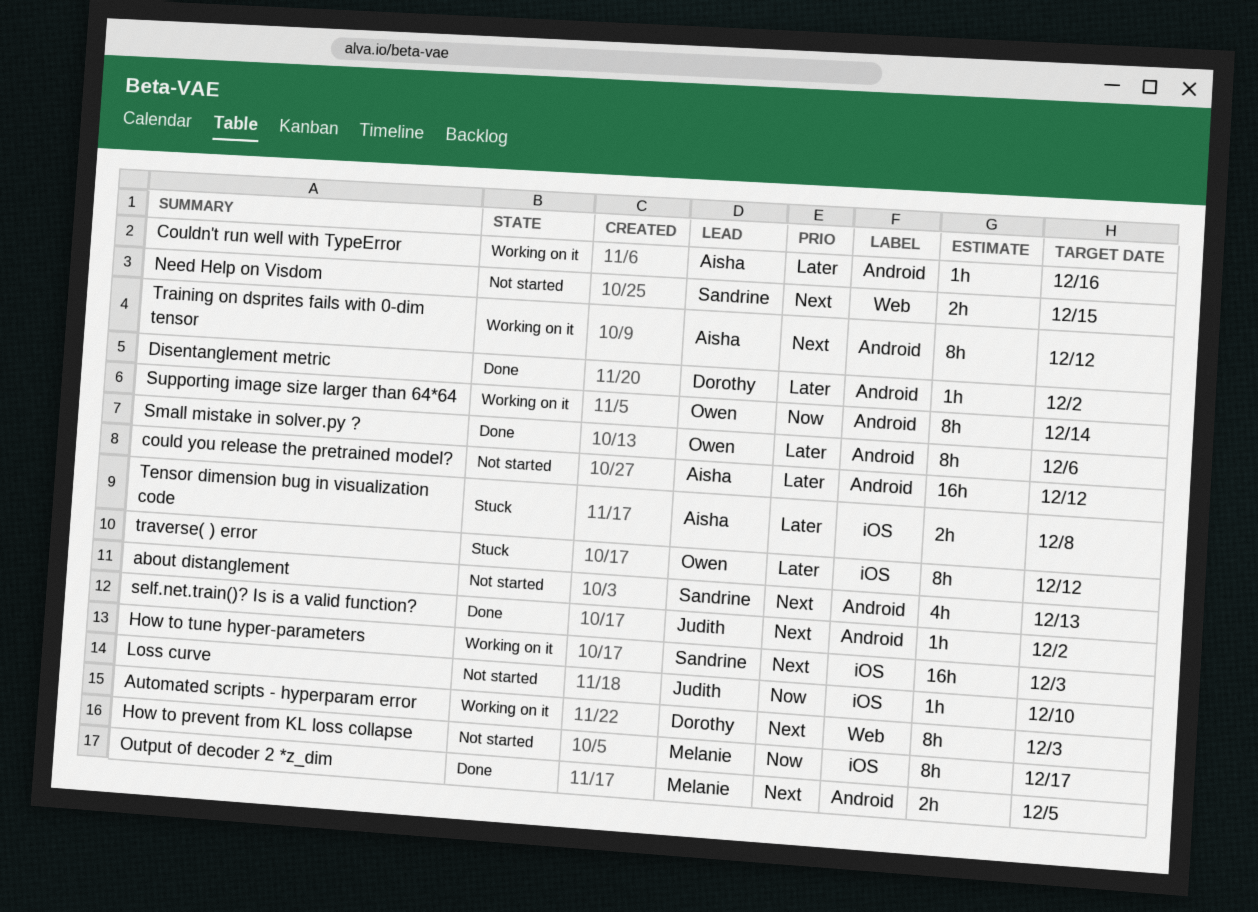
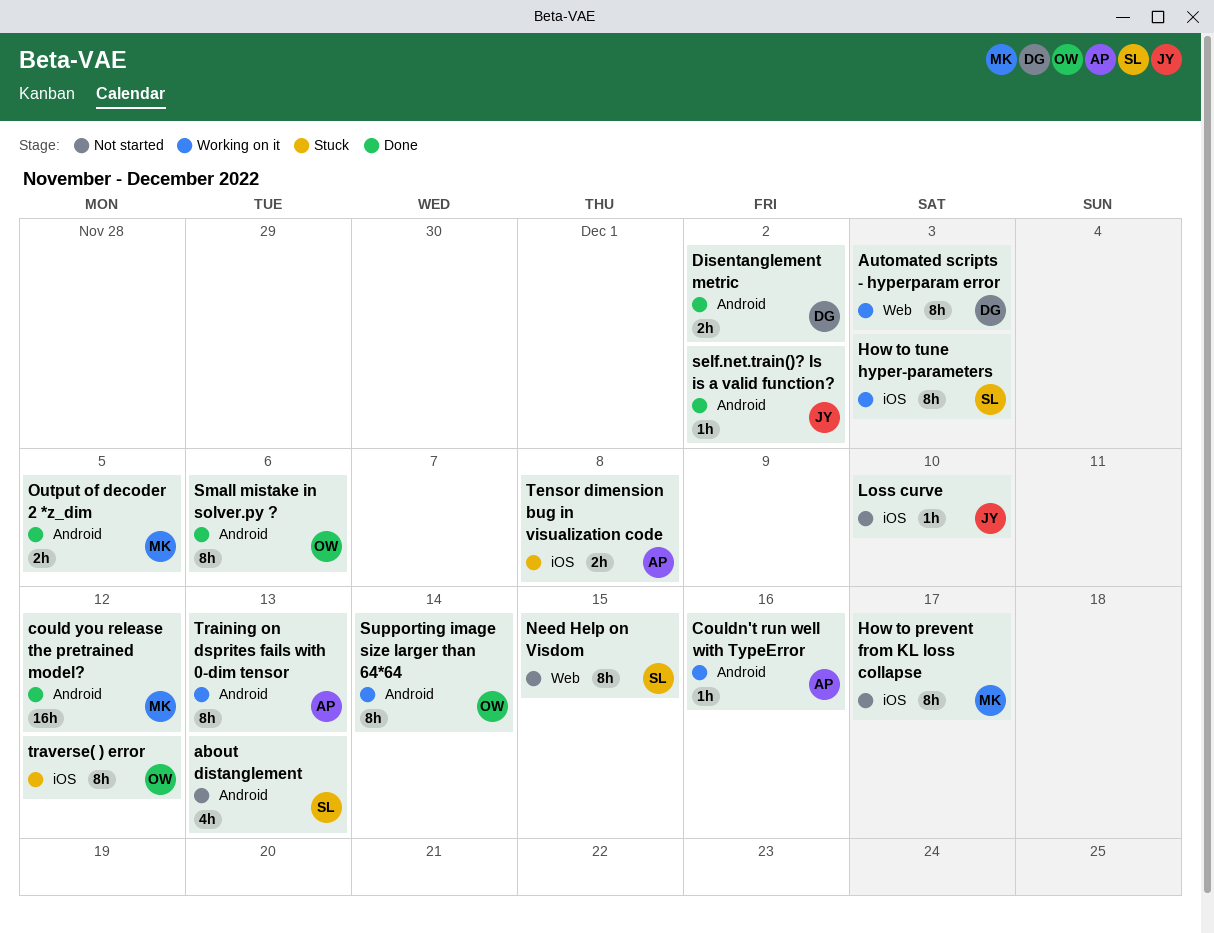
could you release the pretrained model?, status: Not started -> Done
could you release the pretrained model?, owner: Aisha -> Melanie
Disentanglement metric, estimate: 1h -> 2h
How to tune hyper-parameters, estimate: 16h -> 8h
Need Help on Visdom, estimate: 2h -> 8h
Training on dsprites fails with 0-dim tensor, due: Dec 12 -> Dec 13

